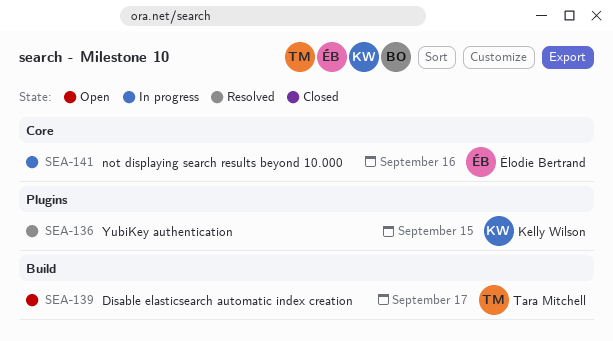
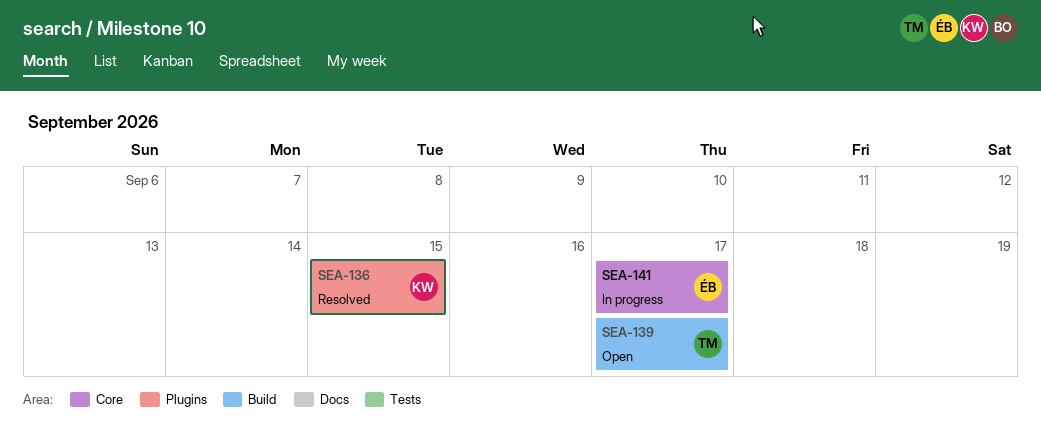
SEA-141, due: Sep 16 -> Sep 17

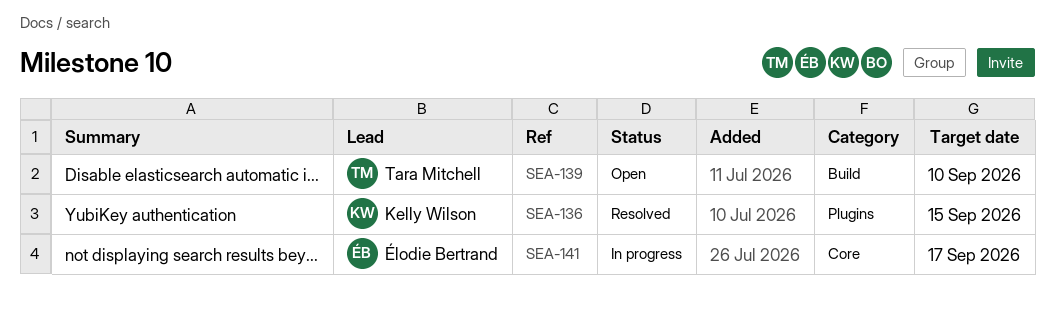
SEA-139, due: Sep 17 -> Sep 10

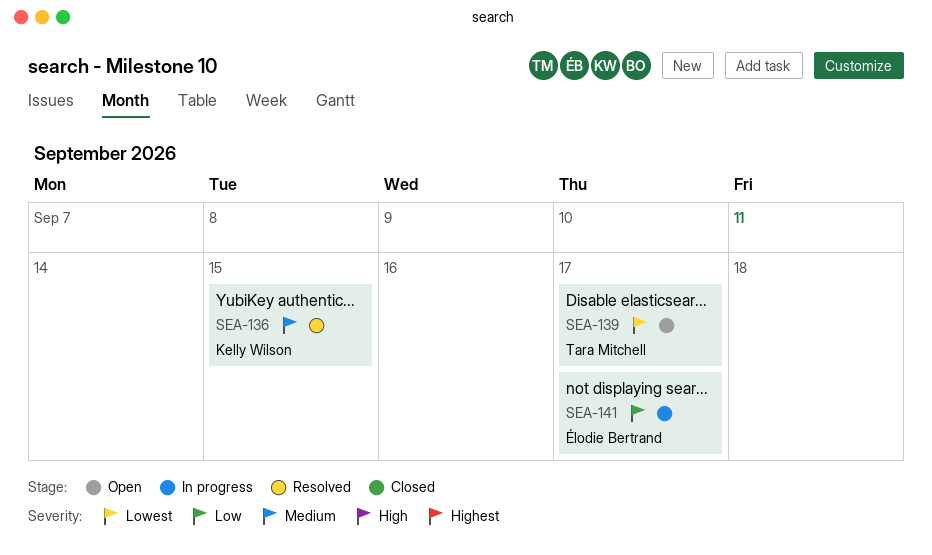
SEA-139, due: Sep 10 -> Sep 17

